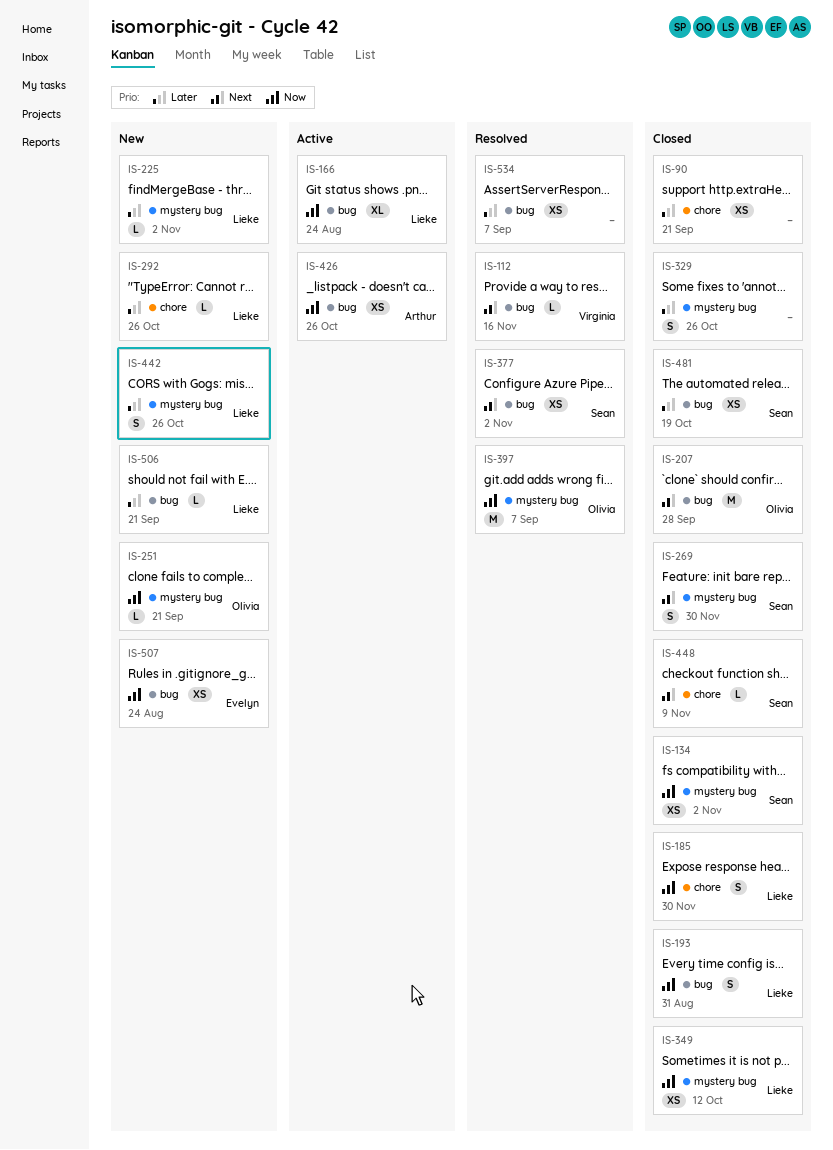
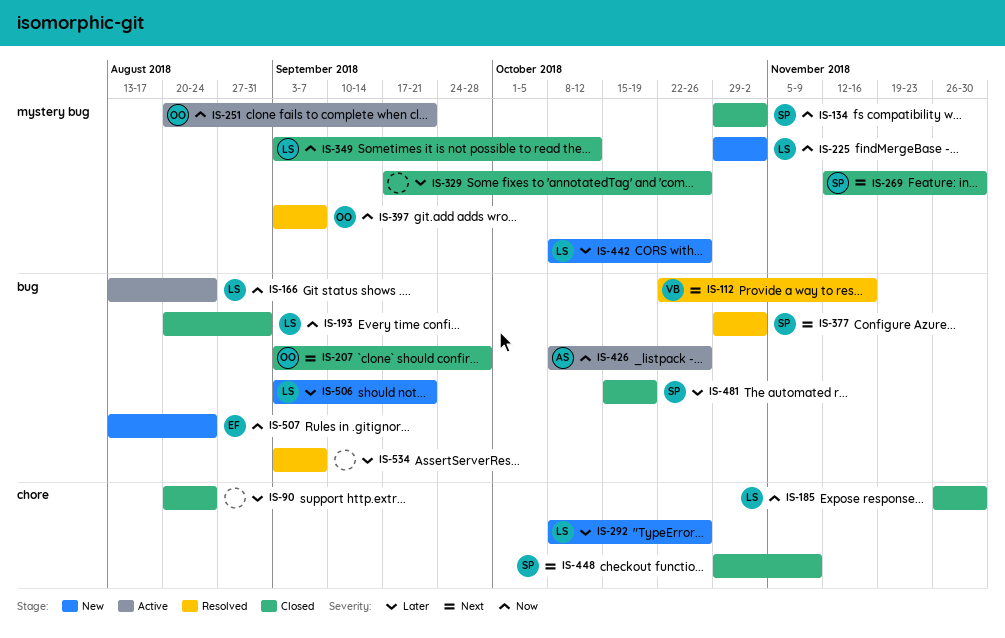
IS-90, due: Sep 21 -> Aug 24
IS-225, priority: Later -> Now
IS-251, status: New -> Active

